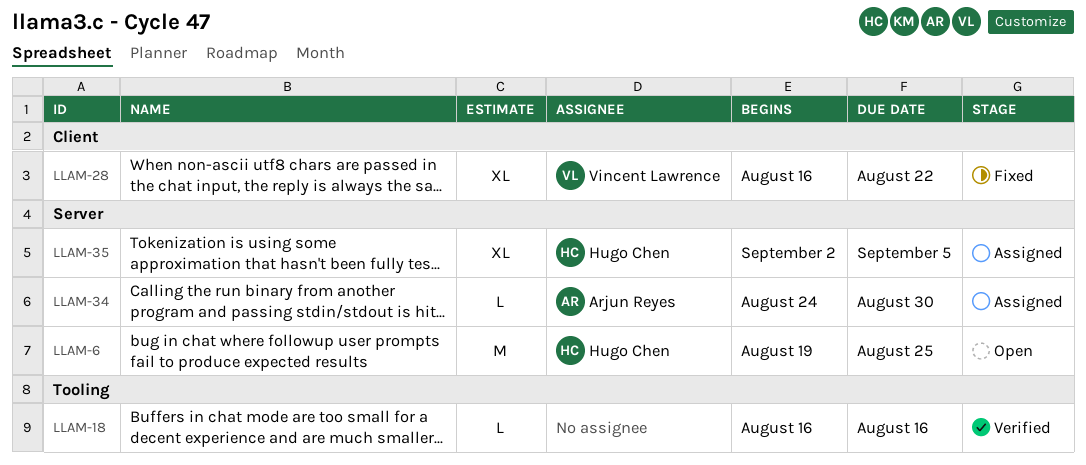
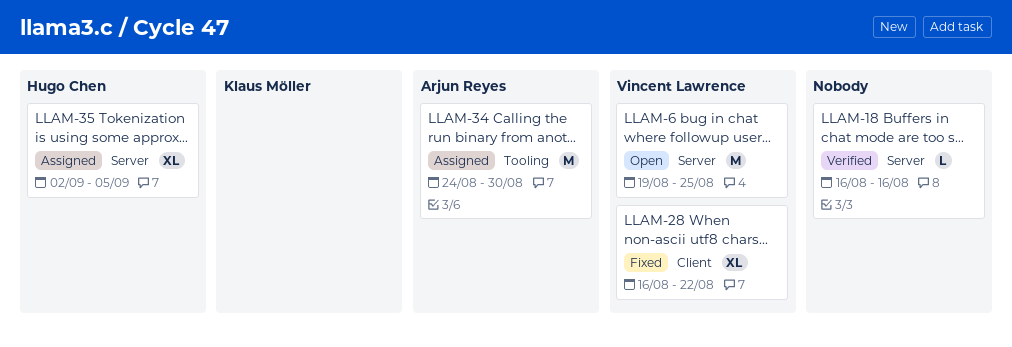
LLAM-6, owner: Hugo Chen -> Vincent Lawrence
LLAM-18, label: Tooling -> Server
LLAM-34, label: Server -> Tooling
LLAM-34, estimate: L -> M

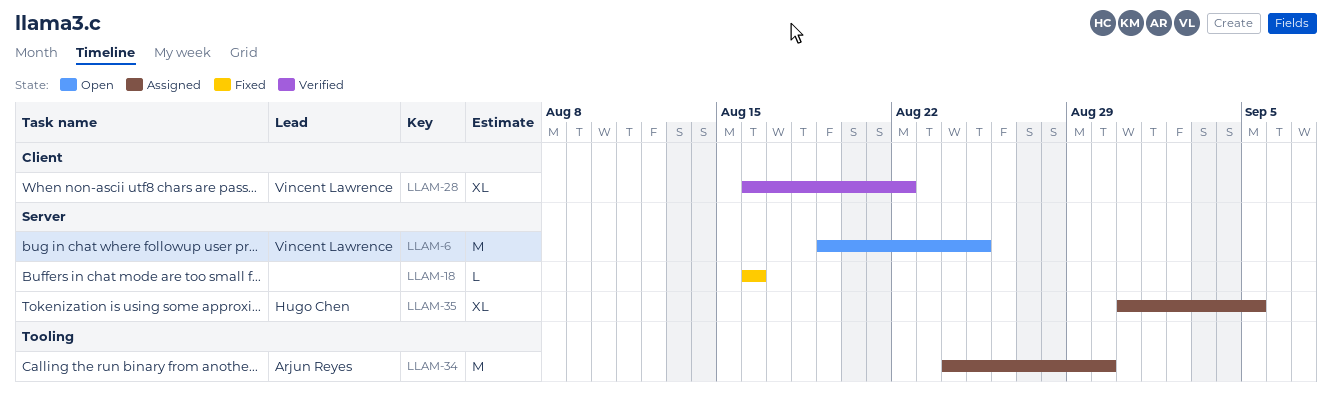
LLAM-18, status: Verified -> Fixed
LLAM-28, status: Fixed -> Verified
LLAM-35, start: Sep 2 -> Aug 31

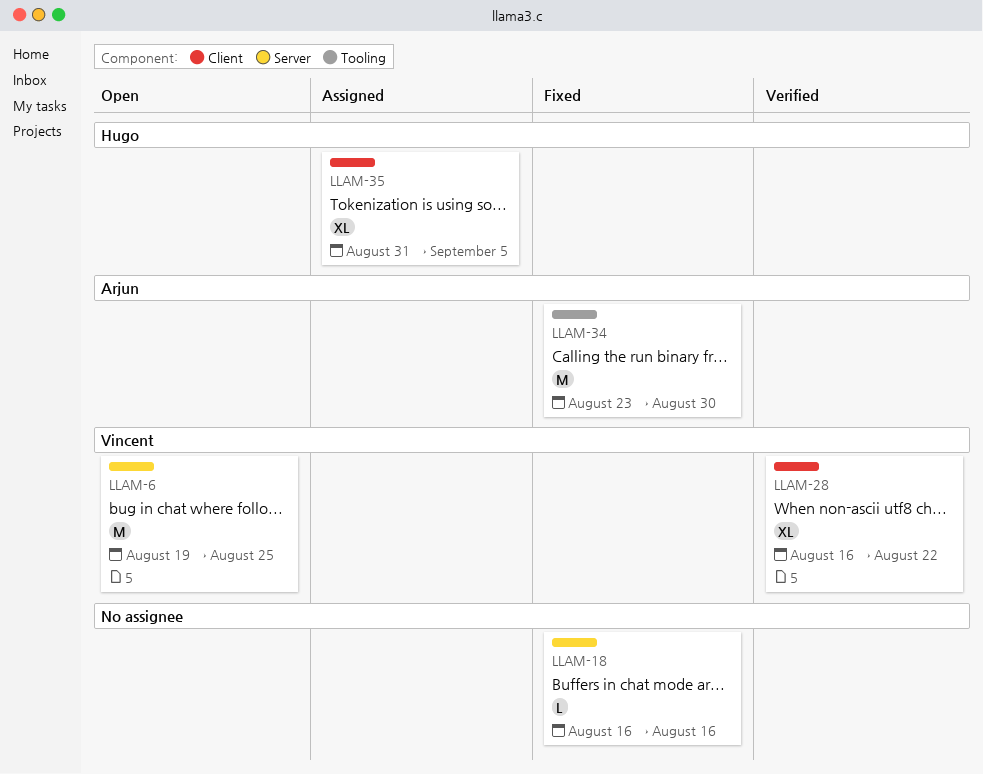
LLAM-34, status: Assigned -> Fixed
LLAM-34, start: Aug 24 -> Aug 23
LLAM-35, label: Server -> Client

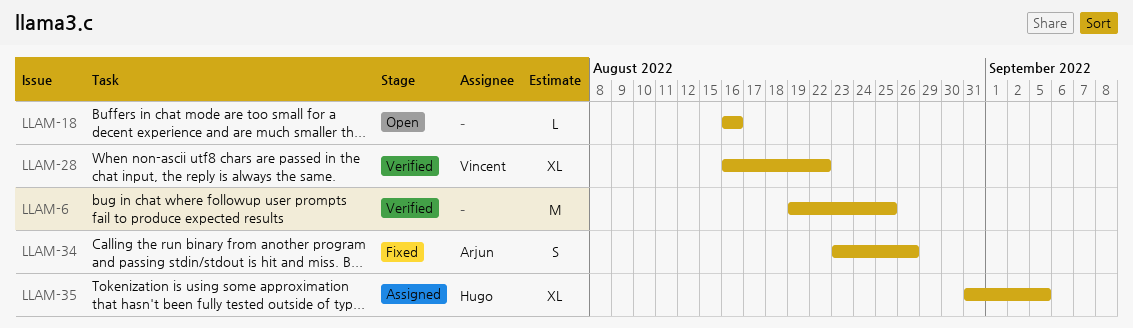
LLAM-6, status: Open -> Verified
LLAM-6, owner: Vincent -> none
LLAM-18, status: Fixed -> Open
LLAM-34, estimate: M -> S
LLAM-34, due: Aug 30 -> Aug 26

